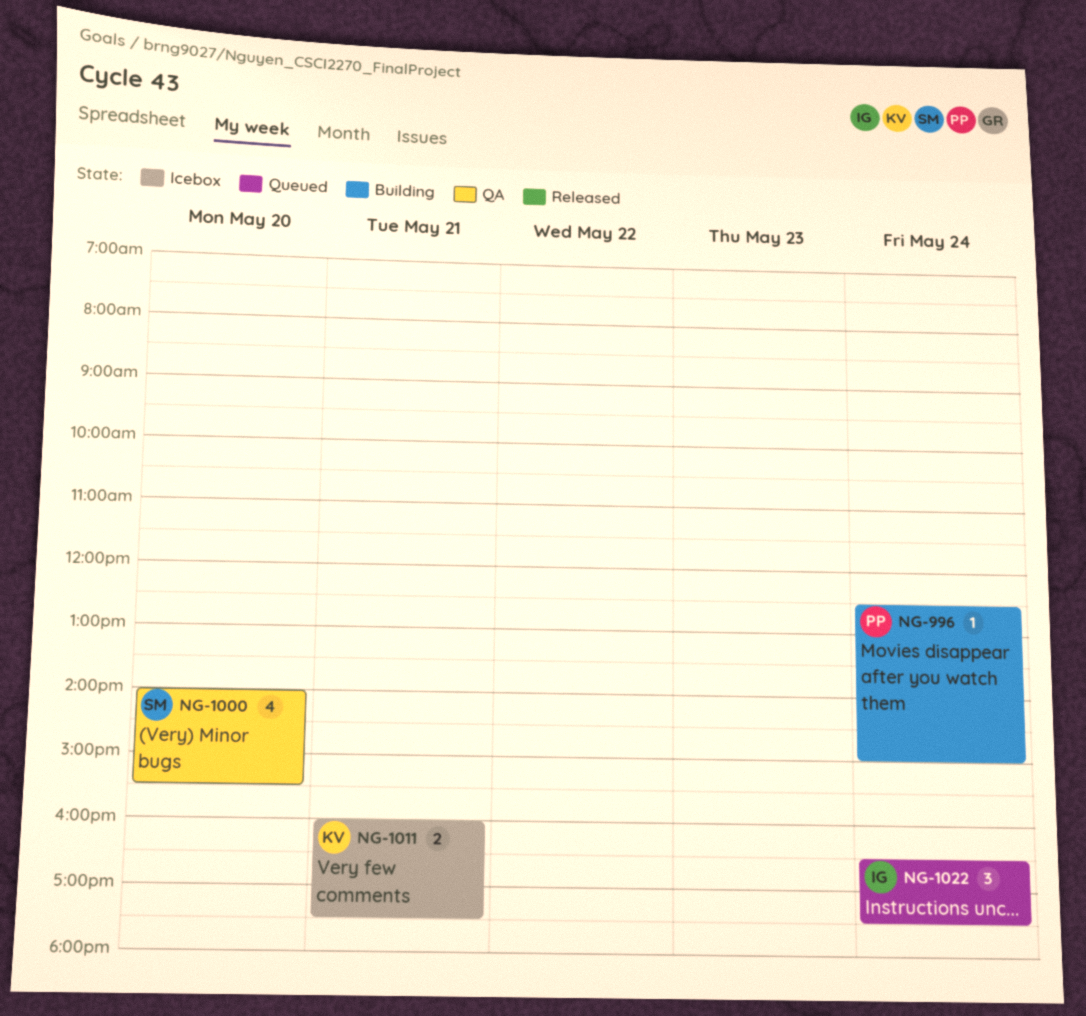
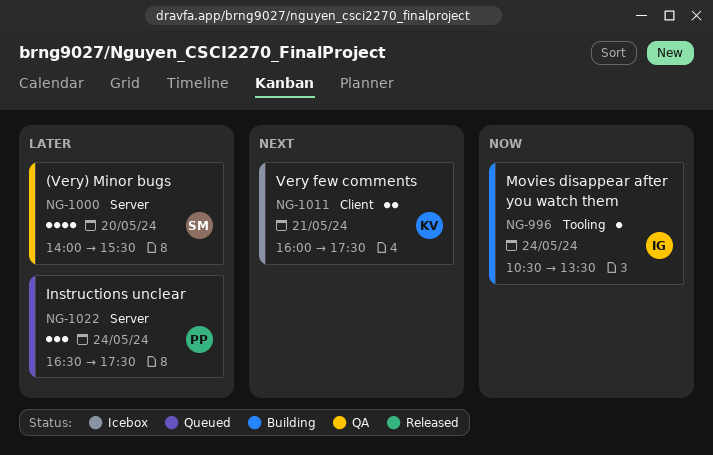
NG-996, owner: PP -> IG
NG-996, begins: 12:30 -> 10:30
NG-996, ends: 15:00 -> 13:30
NG-1022, owner: IG -> PP

